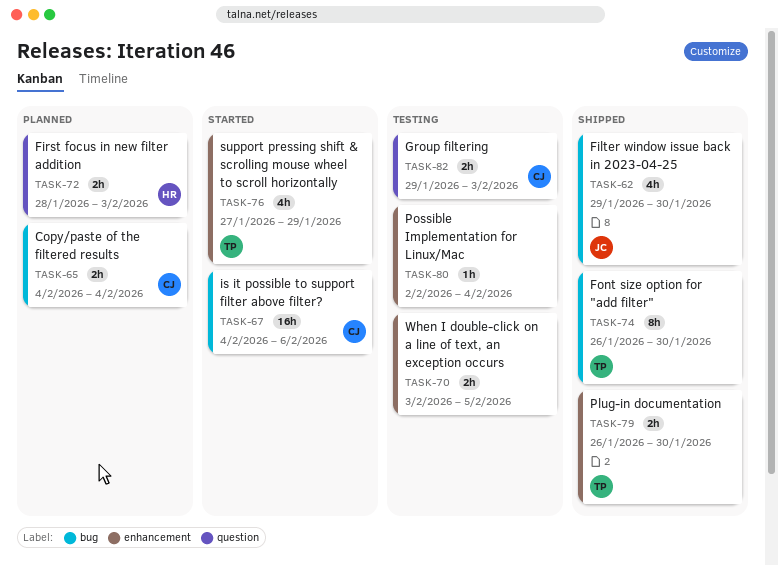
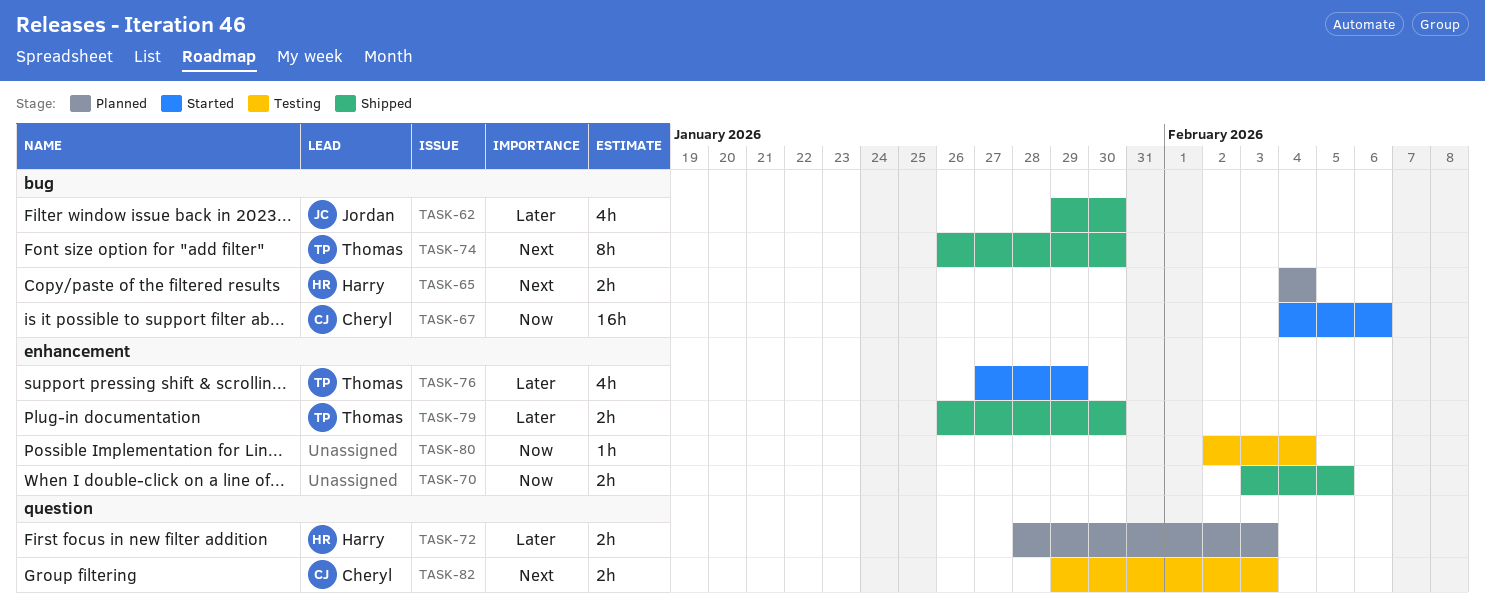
TASK-65, owner: Cheryl -> Harry
TASK-70, status: Testing -> Shipped

